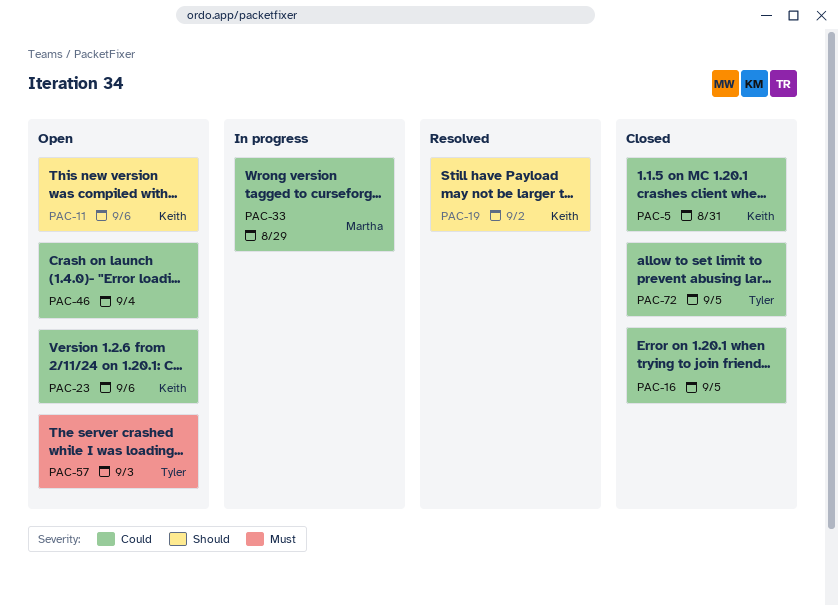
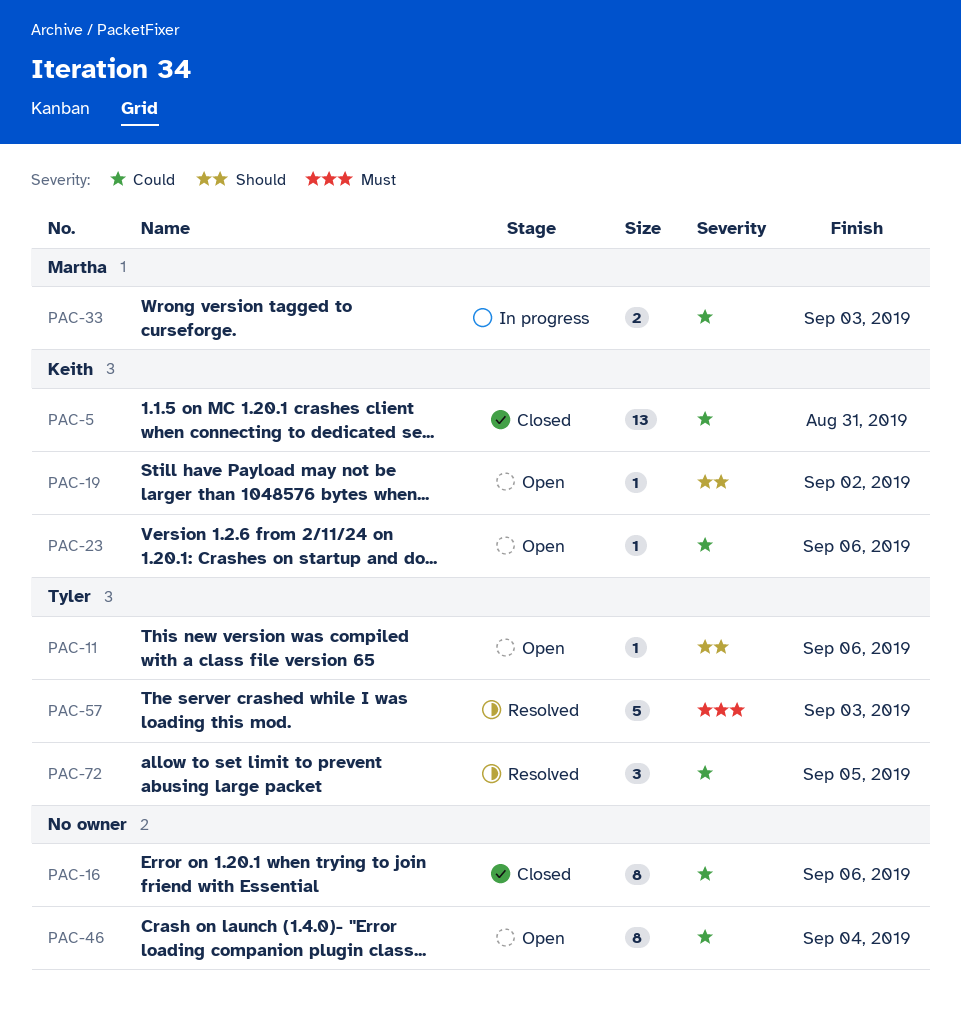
PAC-11, owner: Keith -> Tyler
PAC-16, due: Sep 5 -> Sep 6
PAC-19, status: Resolved -> Open
PAC-33, due: Aug 29 -> Sep 3
PAC-57, status: Open -> Resolved
PAC-72, status: Closed -> Resolved

